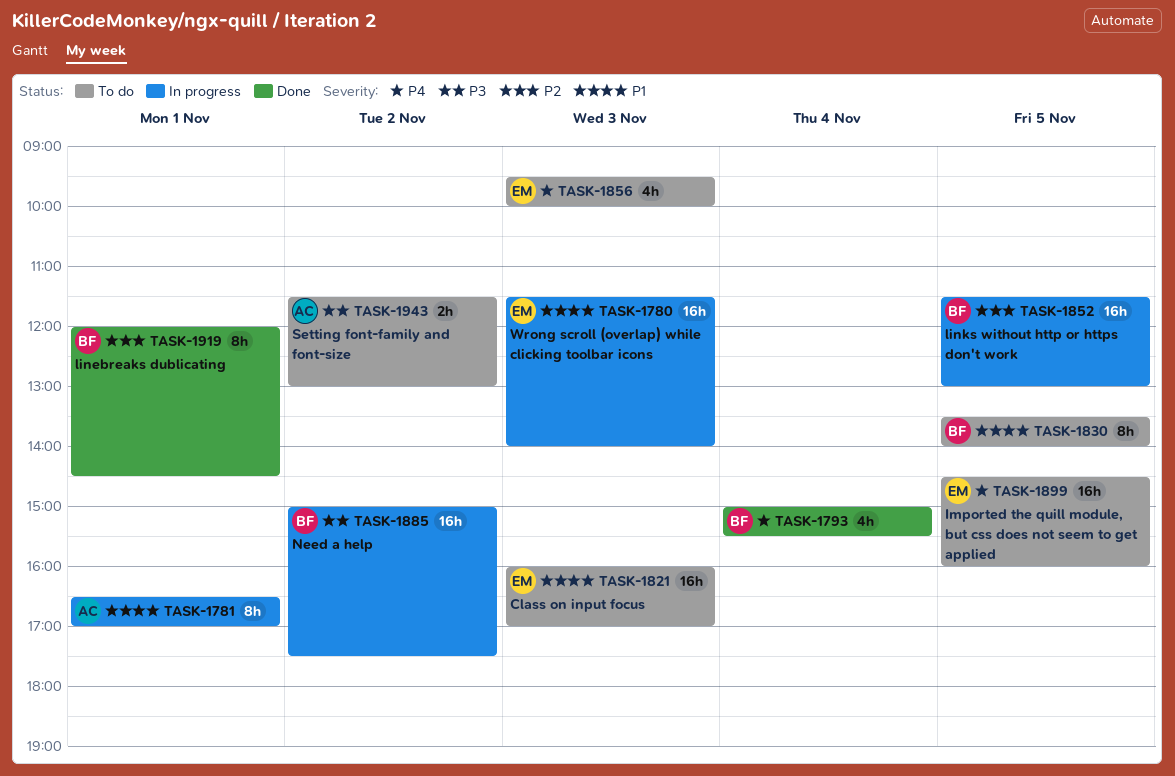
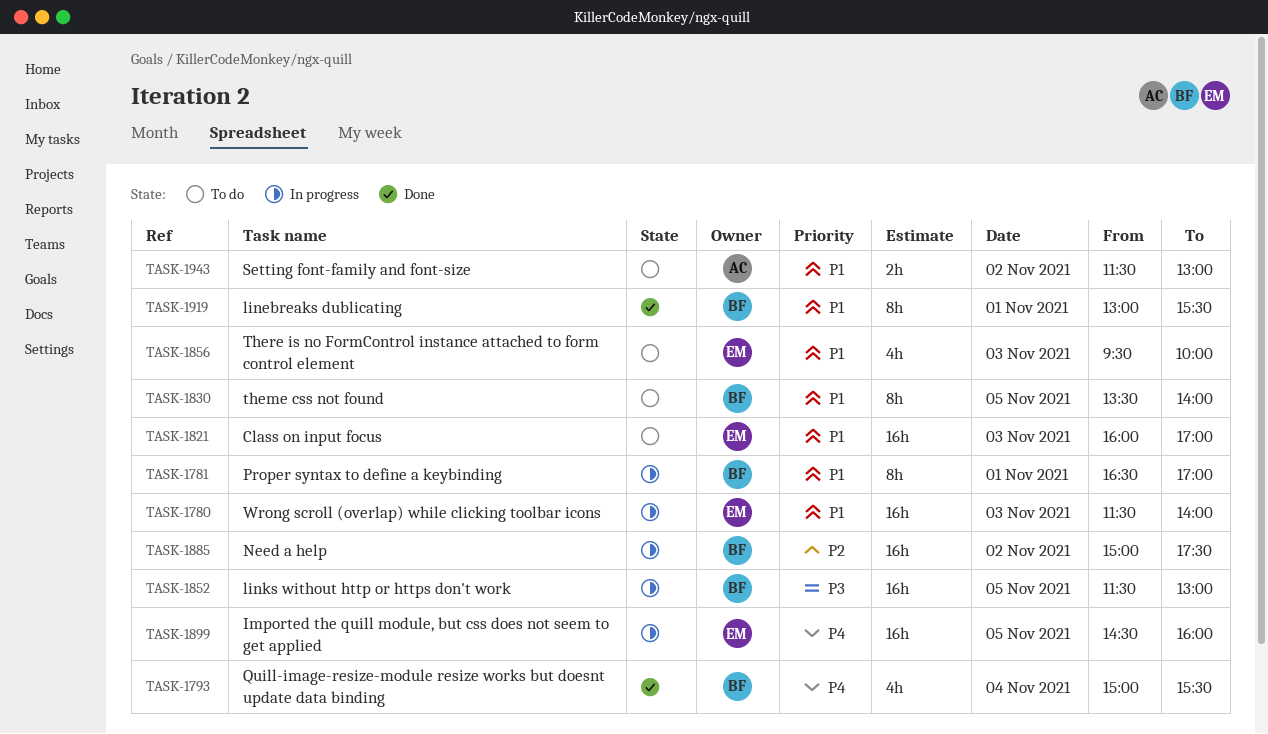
TASK-1781, owner: AC -> BF
TASK-1852, priority: P2 -> P3
TASK-1856, priority: P4 -> P1
TASK-1885, priority: P3 -> P2
TASK-1899, status: To do -> In progress
TASK-1919, priority: P2 -> P1
TASK-1919, begins: 12:00 -> 13:00
TASK-1919, ends: 14:30 -> 15:30
TASK-1943, priority: P3 -> P1

